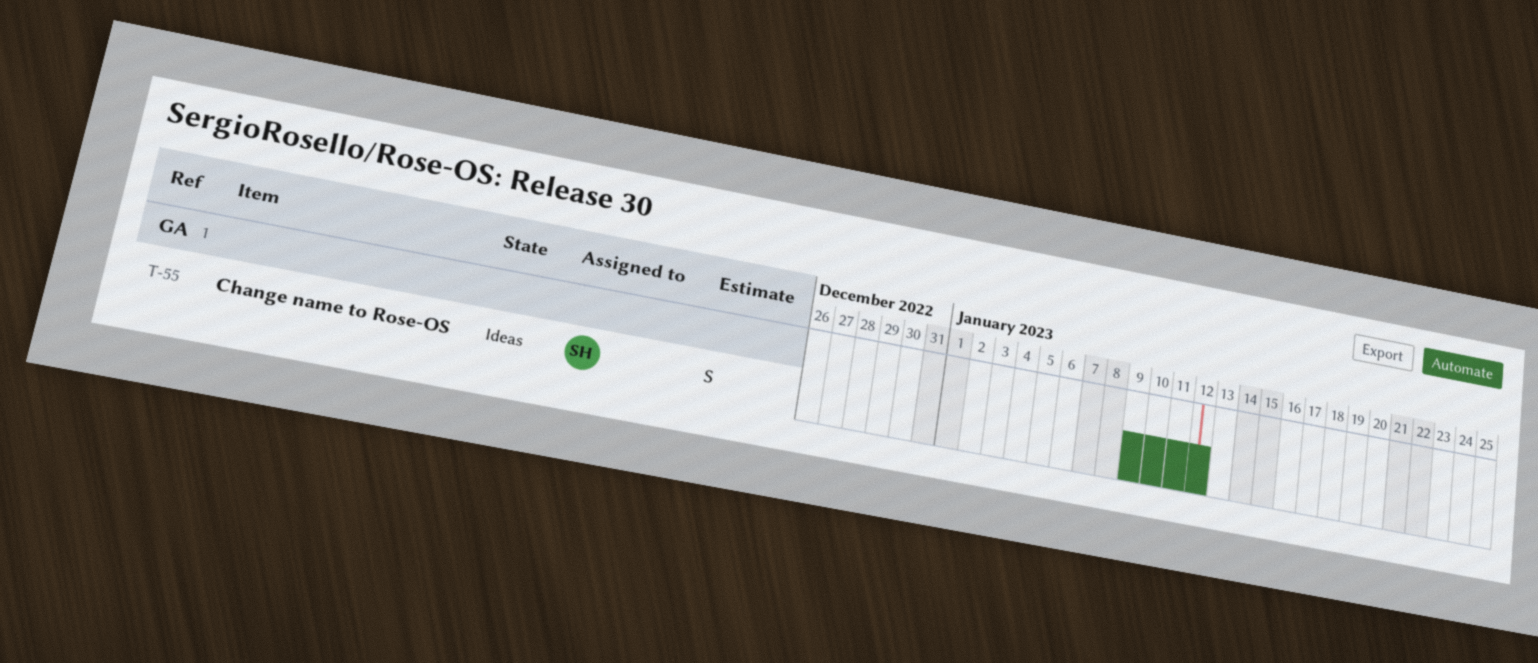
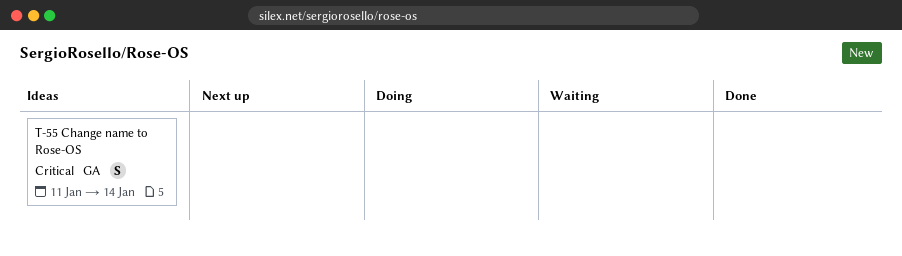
T-55, start: Jan 9 -> Jan 11
T-55, due: Jan 12 -> Jan 14

